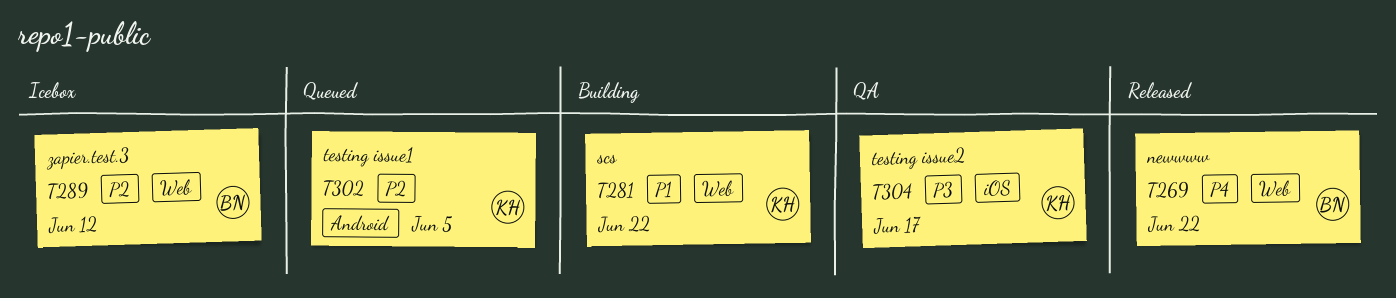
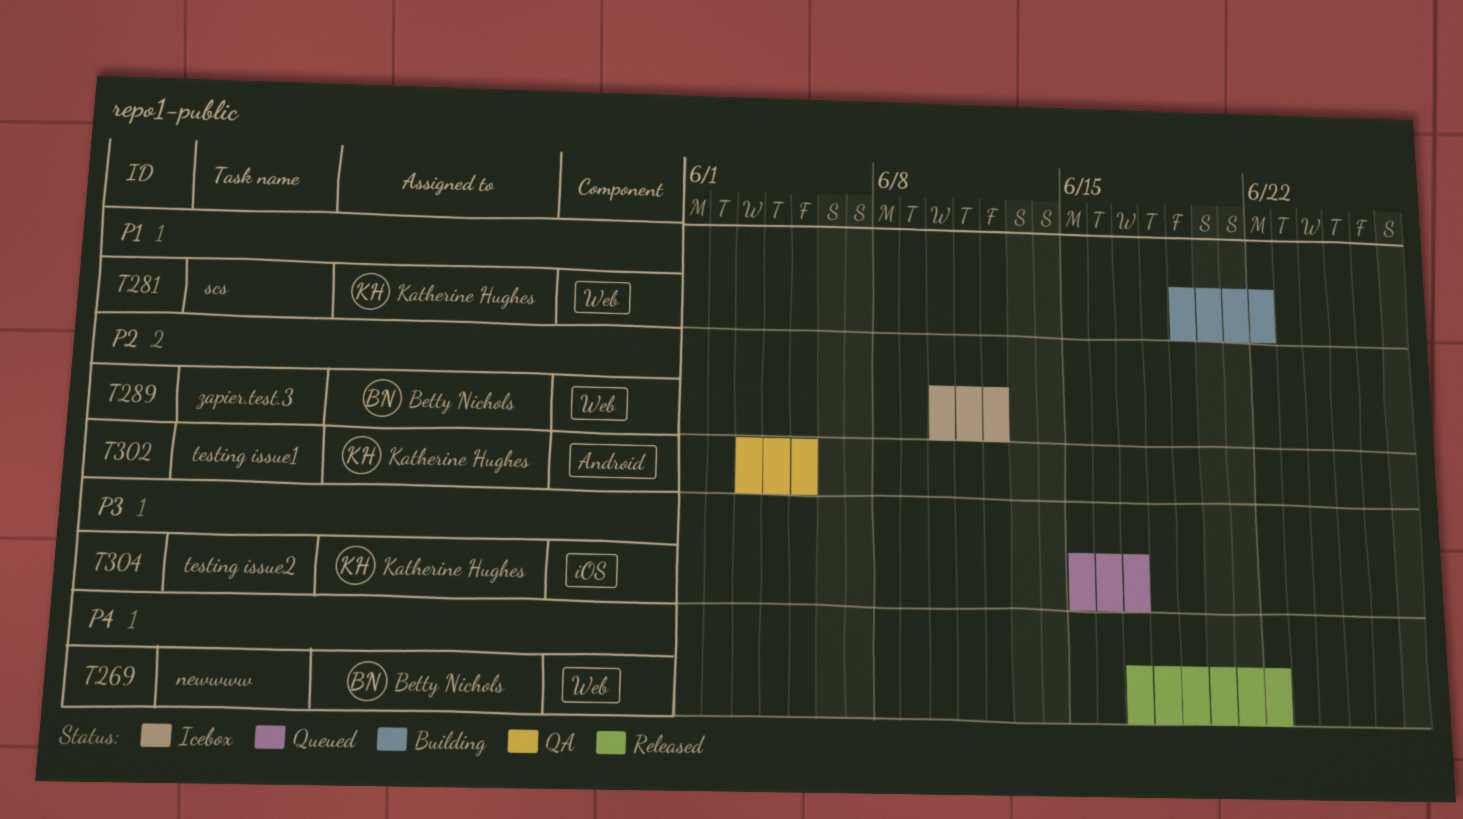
T302, status: Queued -> QA
T304, status: QA -> Queued

